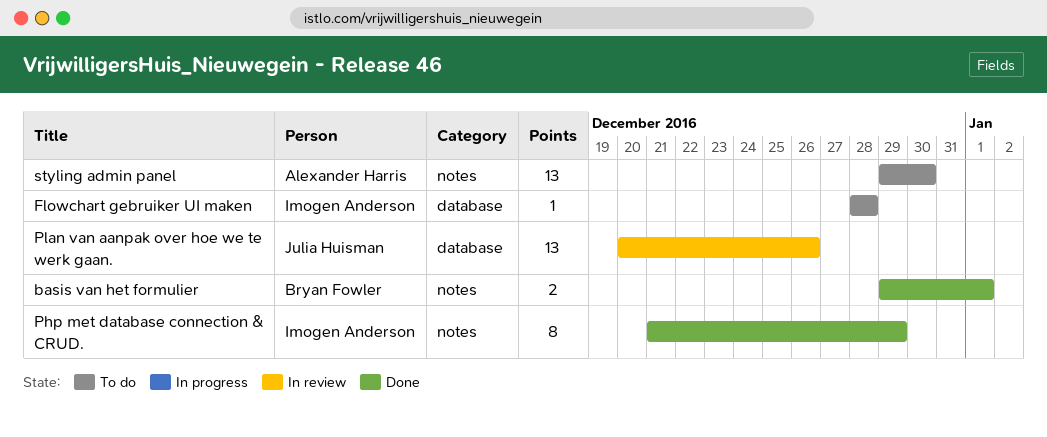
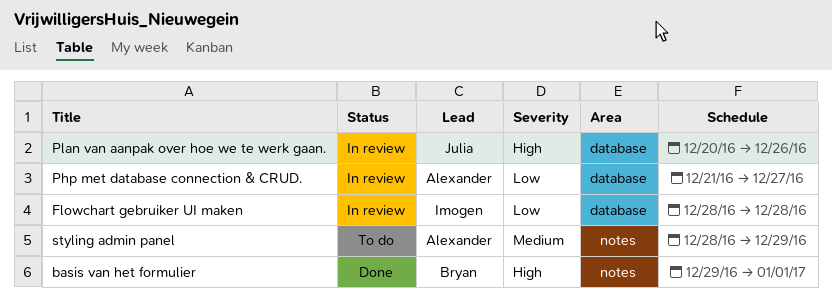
Flowchart gebruiker UI maken, status: To do -> In review
Php met database connection & CRUD., status: Done -> In review
Php met database connection & CRUD., owner: Imogen Anderson -> Alexander Harris
Php met database connection & CRUD., label: notes -> database
Php met database connection & CRUD., due: Dec 29 -> Dec 27
styling admin panel, start: Dec 29 -> Dec 28
styling admin panel, due: Dec 30 -> Dec 29

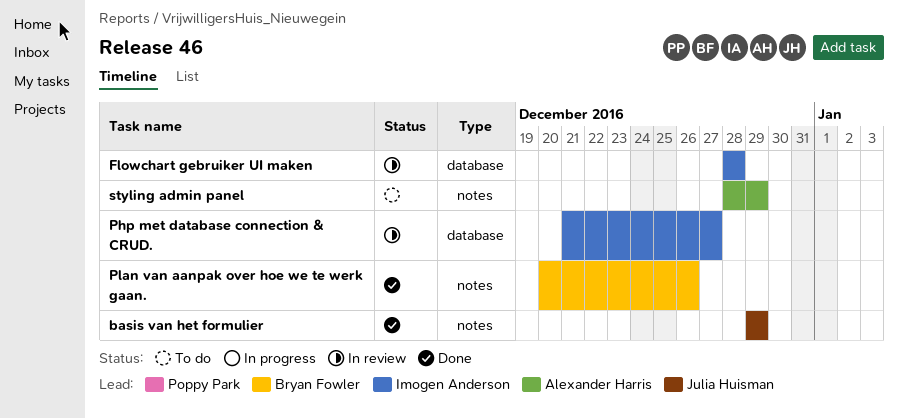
basis van het formulier, owner: Bryan Fowler -> Julia Huisman
basis van het formulier, due: Jan 1 -> Dec 29
Php met database connection & CRUD., owner: Alexander Harris -> Imogen Anderson
Plan van aanpak over hoe we te werk gaan., status: In review -> Done
Plan van aanpak over hoe we te werk gaan., owner: Julia Huisman -> Bryan Fowler
Plan van aanpak over hoe we te werk gaan., label: database -> notes

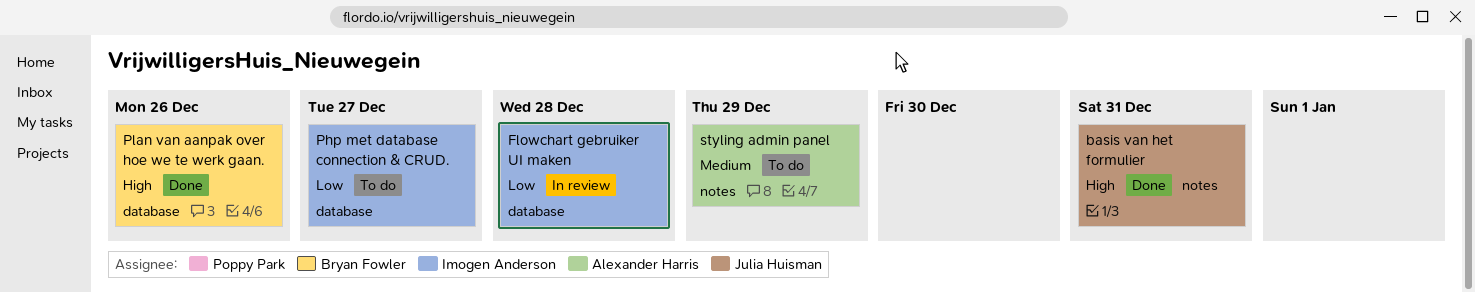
basis van het formulier, due: Dec 29 -> Dec 31
Php met database connection & CRUD., status: In review -> To do
Plan van aanpak over hoe we te werk gaan., label: notes -> database

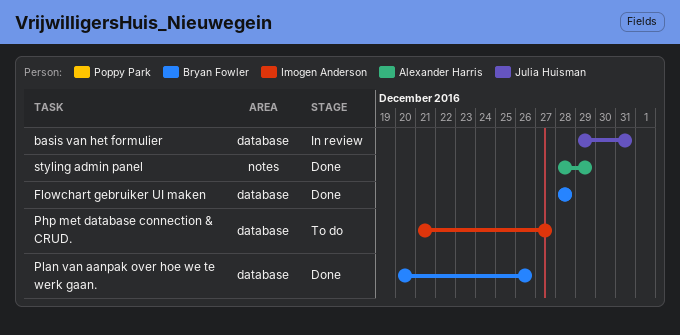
basis van het formulier, status: Done -> In review
basis van het formulier, label: notes -> database
Flowchart gebruiker UI maken, status: In review -> Done
Flowchart gebruiker UI maken, owner: Imogen Anderson -> Bryan Fowler
styling admin panel, status: To do -> Done

